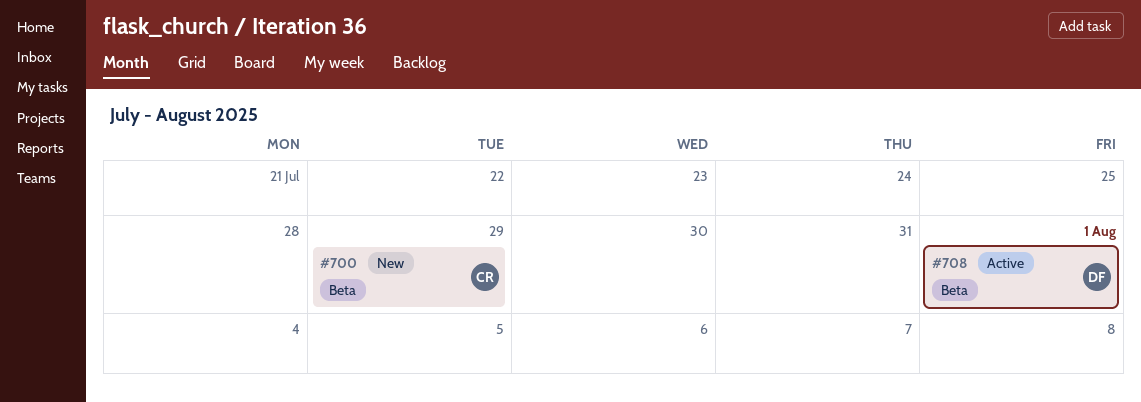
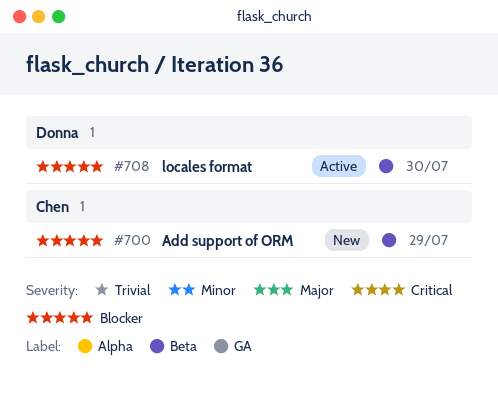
#708, due: Aug 1 -> Jul 30

